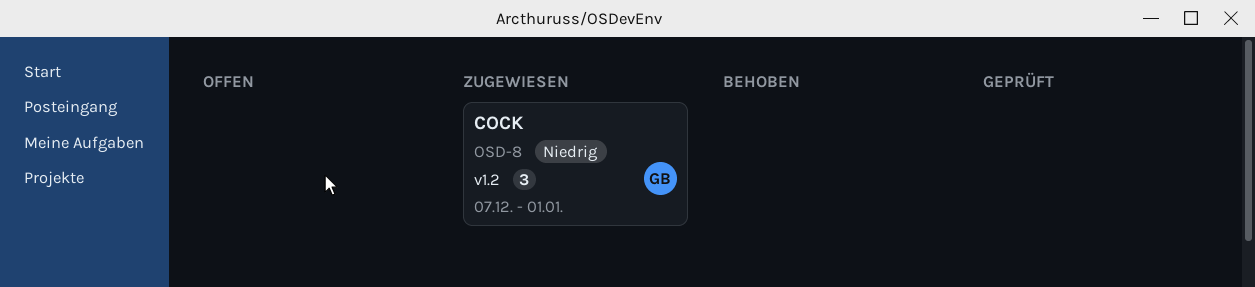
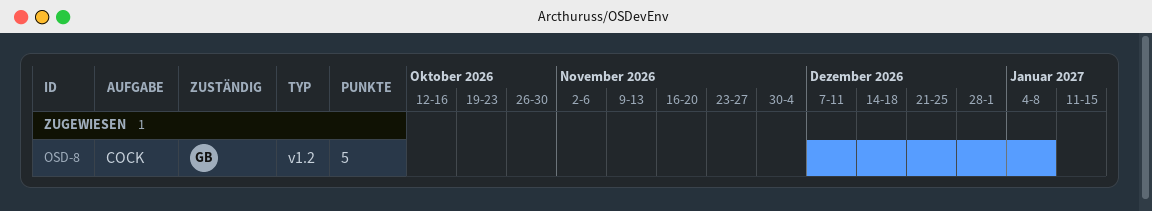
OSD-8, estimate: 3 -> 5
OSD-8, due: Jan 1 -> Jan 8

